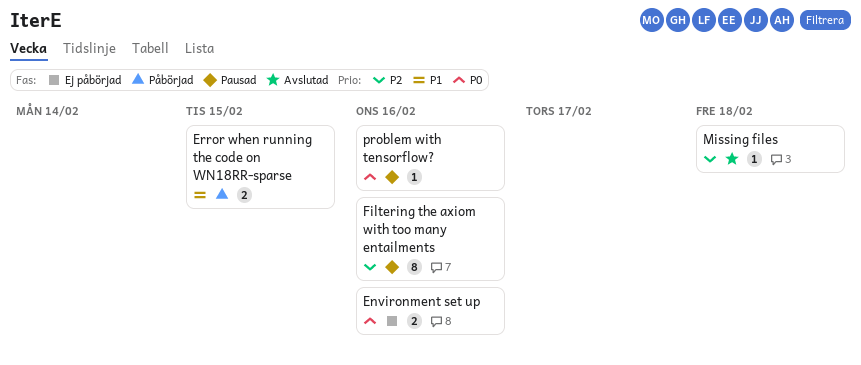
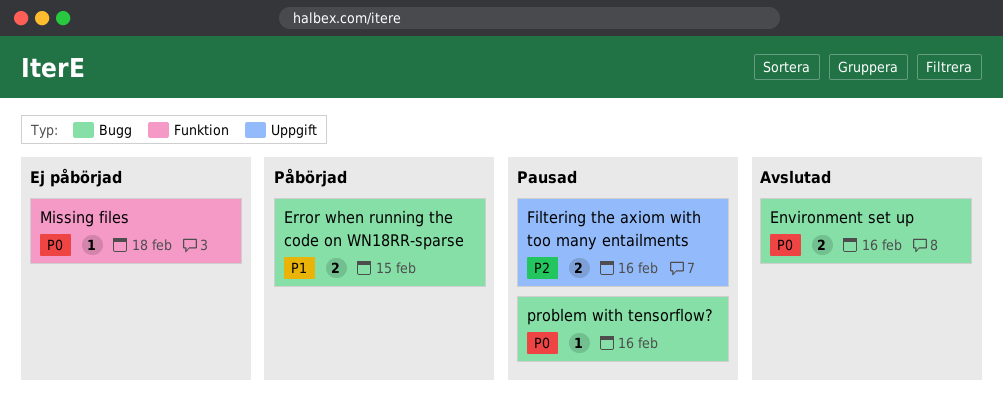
Environment set up, status: Ej påbörjad -> Avslutad
Filtering the axiom with too many entailments, estimate: 8 -> 2
Missing files, status: Avslutad -> Ej påbörjad
Missing files, priority: P2 -> P0

